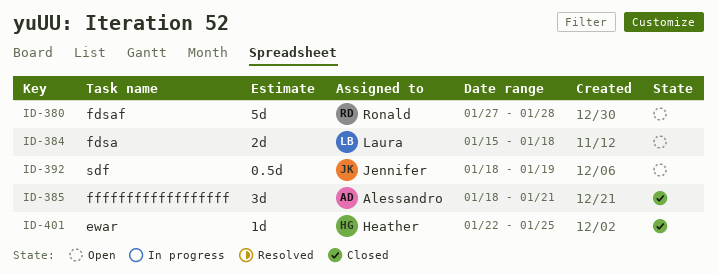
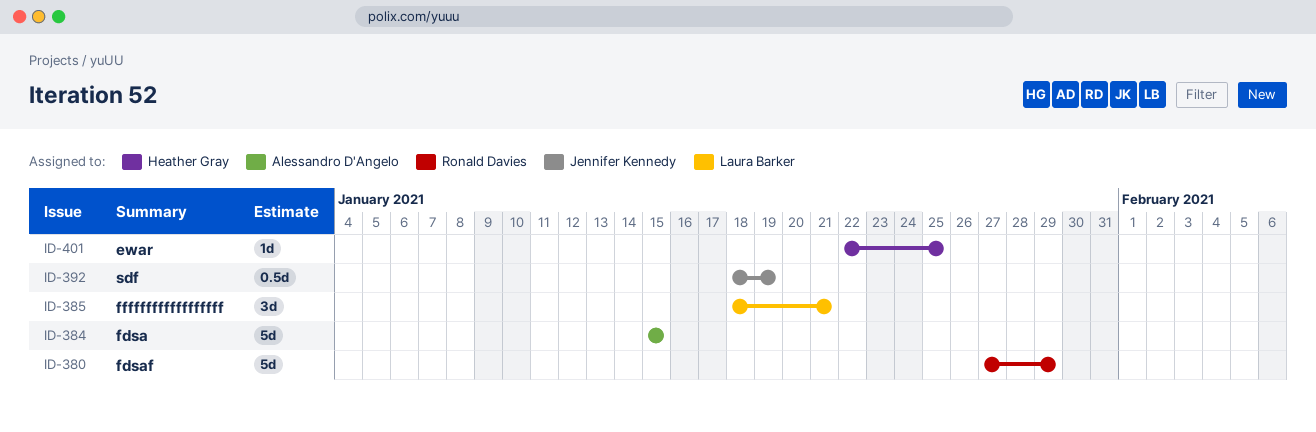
ID-380, due: Jan 28 -> Jan 29
ID-384, owner: Laura Barker -> Alessandro D'Angelo
ID-384, estimate: 2d -> 5d
ID-384, due: Jan 18 -> Jan 15
ID-385, owner: Alessandro D'Angelo -> Laura Barker

